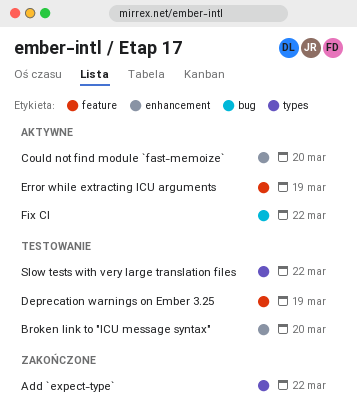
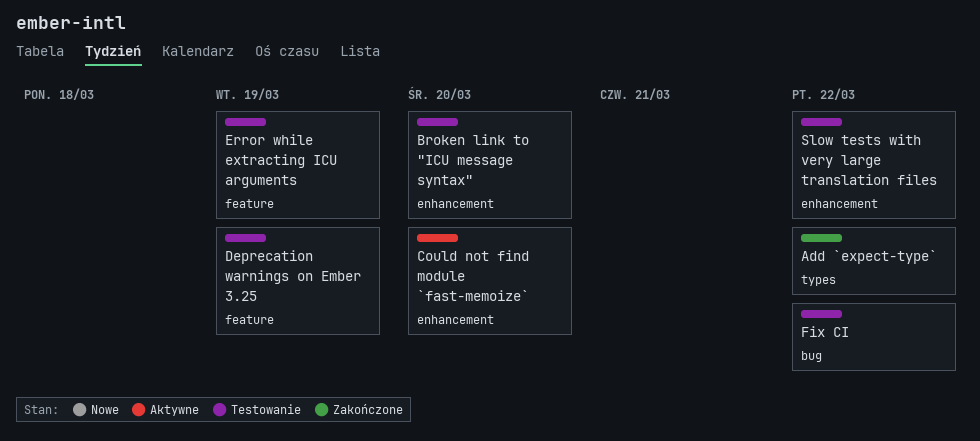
Error while extracting ICU arguments, status: Aktywne -> Testowanie
Fix CI, status: Aktywne -> Testowanie
Slow tests with very large translation files, label: types -> enhancement

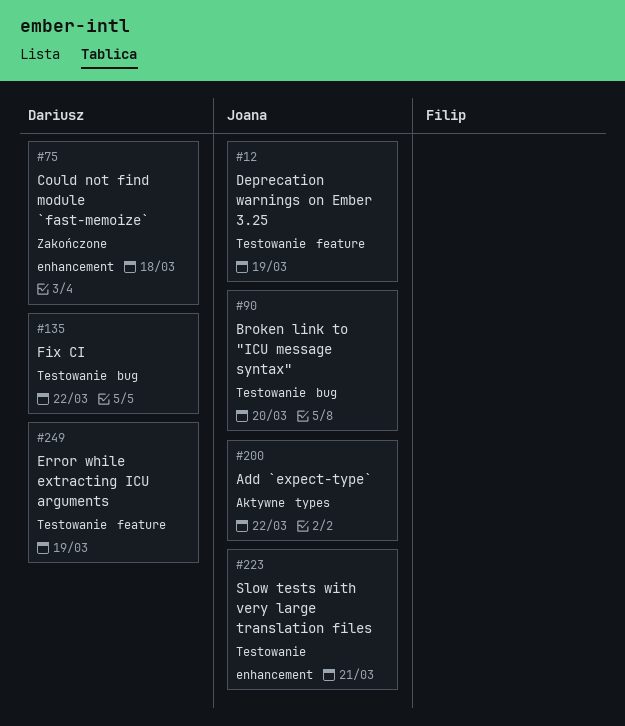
Add `expect-type`, status: Zakończone -> Aktywne
Broken link to "ICU message syntax", label: enhancement -> bug
Could not find module `fast-memoize`, status: Aktywne -> Zakończone
Could not find module `fast-memoize`, due: Mar 20 -> Mar 18
Slow tests with very large translation files, due: Mar 22 -> Mar 21

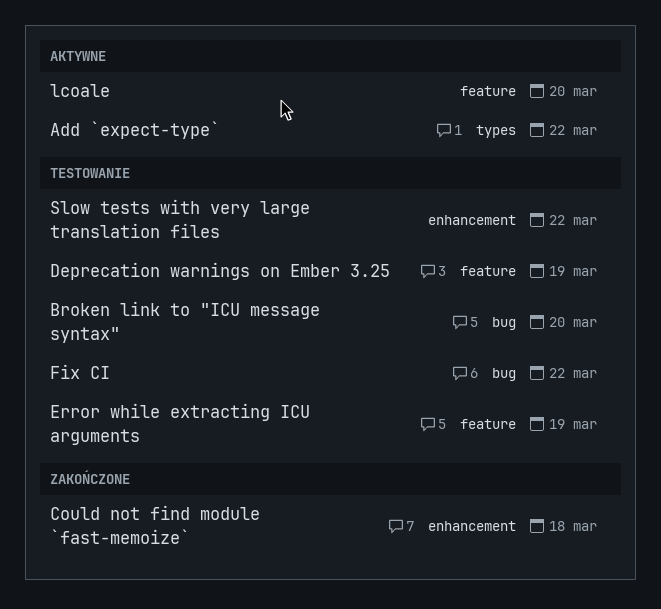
lcoale: none -> present
Slow tests with very large translation files, due: Mar 21 -> Mar 22

